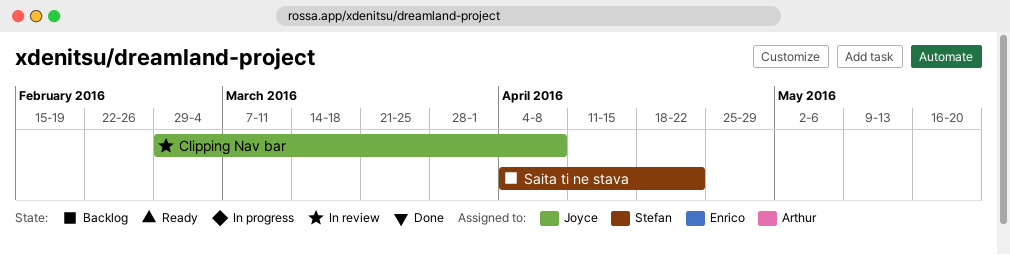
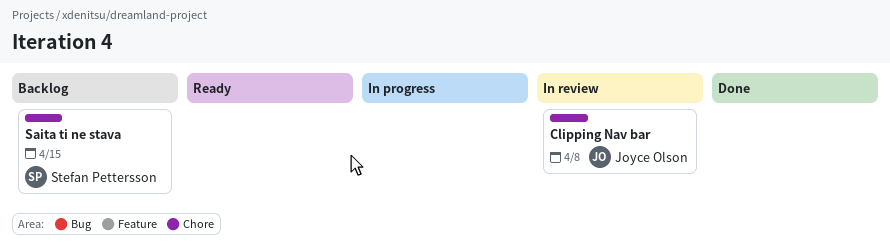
Saita ti ne stava, due: Apr 22 -> Apr 15

